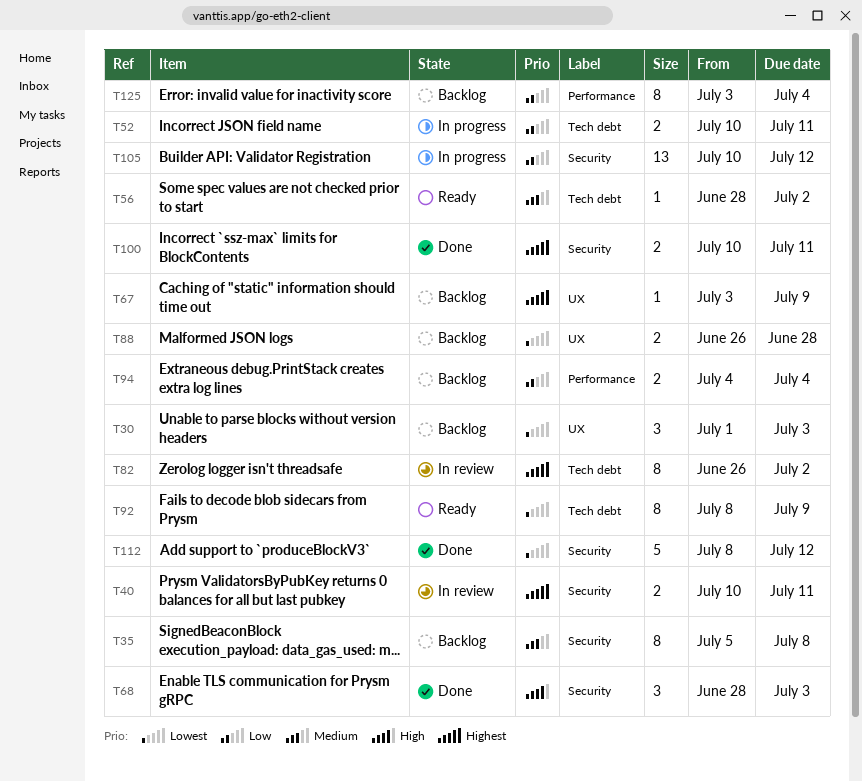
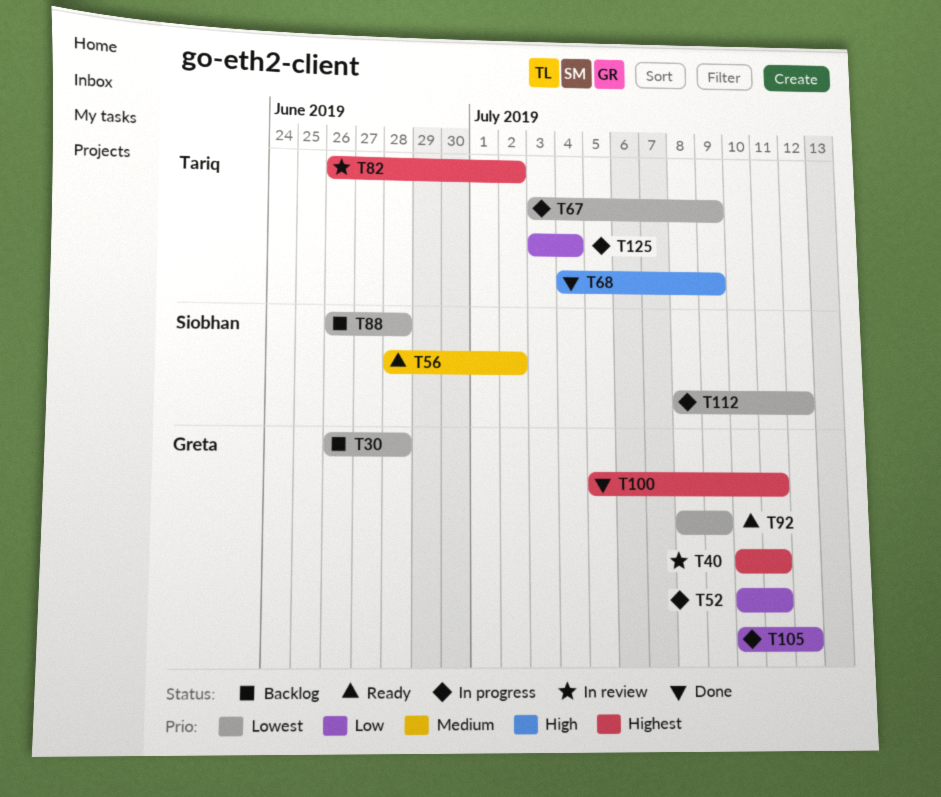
T30, start: Jul 1 -> Jun 26
T30, due: Jul 3 -> Jun 28
T35: present -> none
T67, status: Backlog -> In progress
T67, priority: Highest -> Lowest
T68, start: Jun 28 -> Jul 4
T68, due: Jul 3 -> Jul 9
T94: present -> none
T100, start: Jul 10 -> Jul 5
T112, status: Done -> In progress
T125, status: Backlog -> In progress

